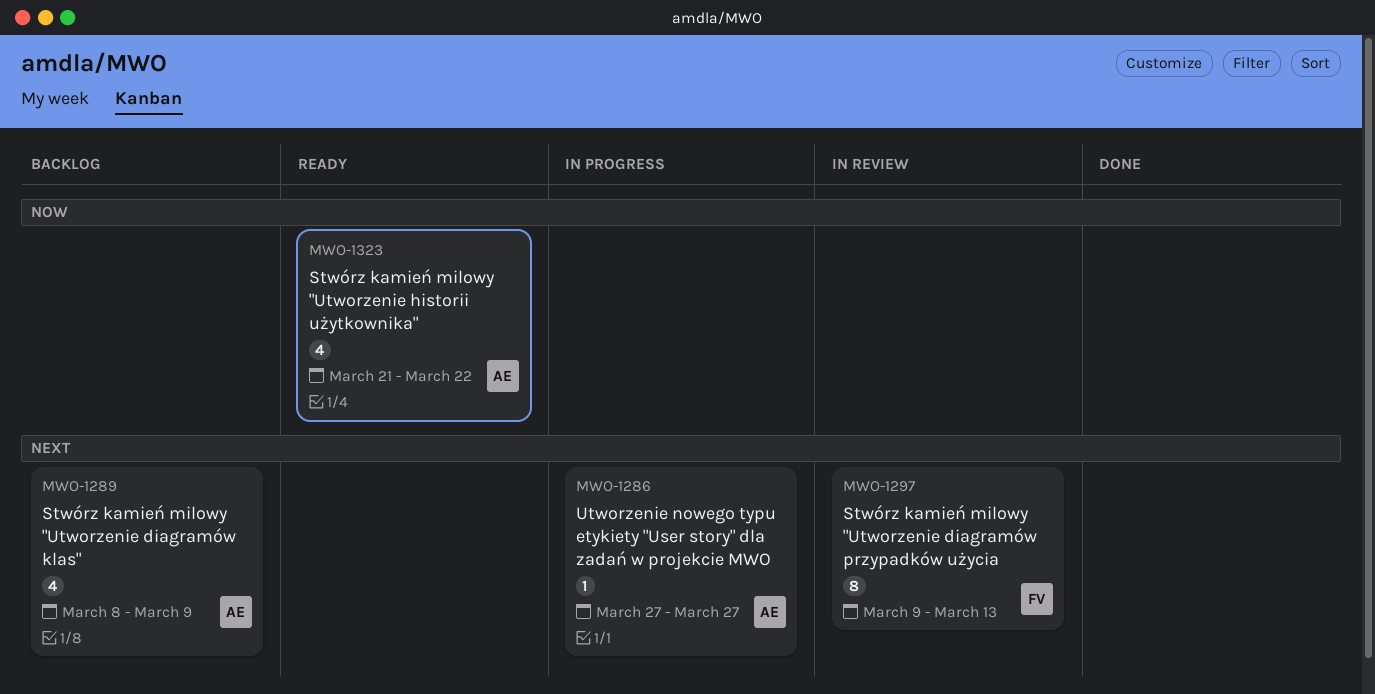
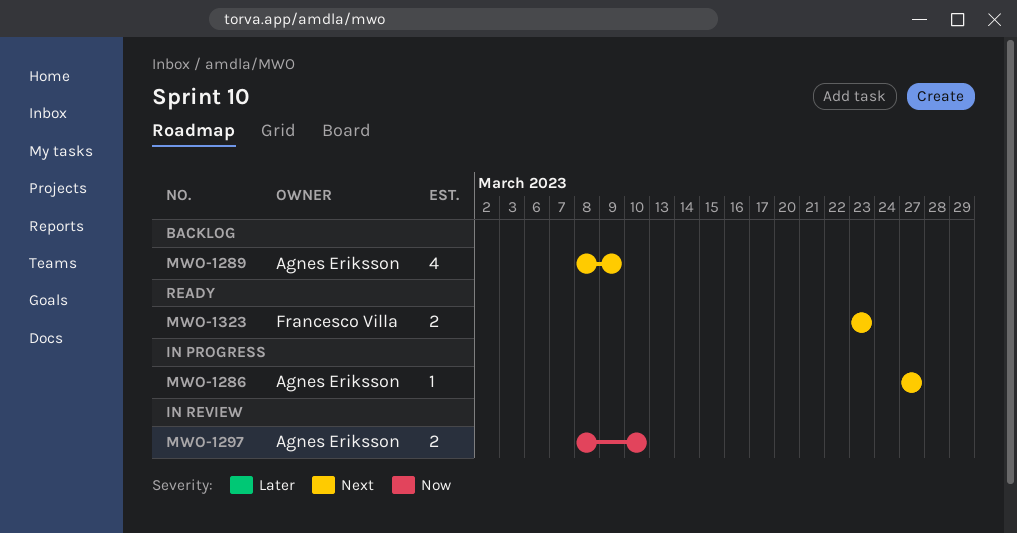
MWO-1297, owner: Francesco Villa -> Agnes Eriksson
MWO-1297, priority: Next -> Now
MWO-1297, estimate: 8 -> 2
MWO-1297, start: Mar 9 -> Mar 8
MWO-1297, due: Mar 13 -> Mar 10
MWO-1323, owner: Agnes Eriksson -> Francesco Villa
MWO-1323, priority: Now -> Next
MWO-1323, estimate: 4 -> 2
MWO-1323, start: Mar 21 -> Mar 23
MWO-1323, due: Mar 22 -> Mar 23

